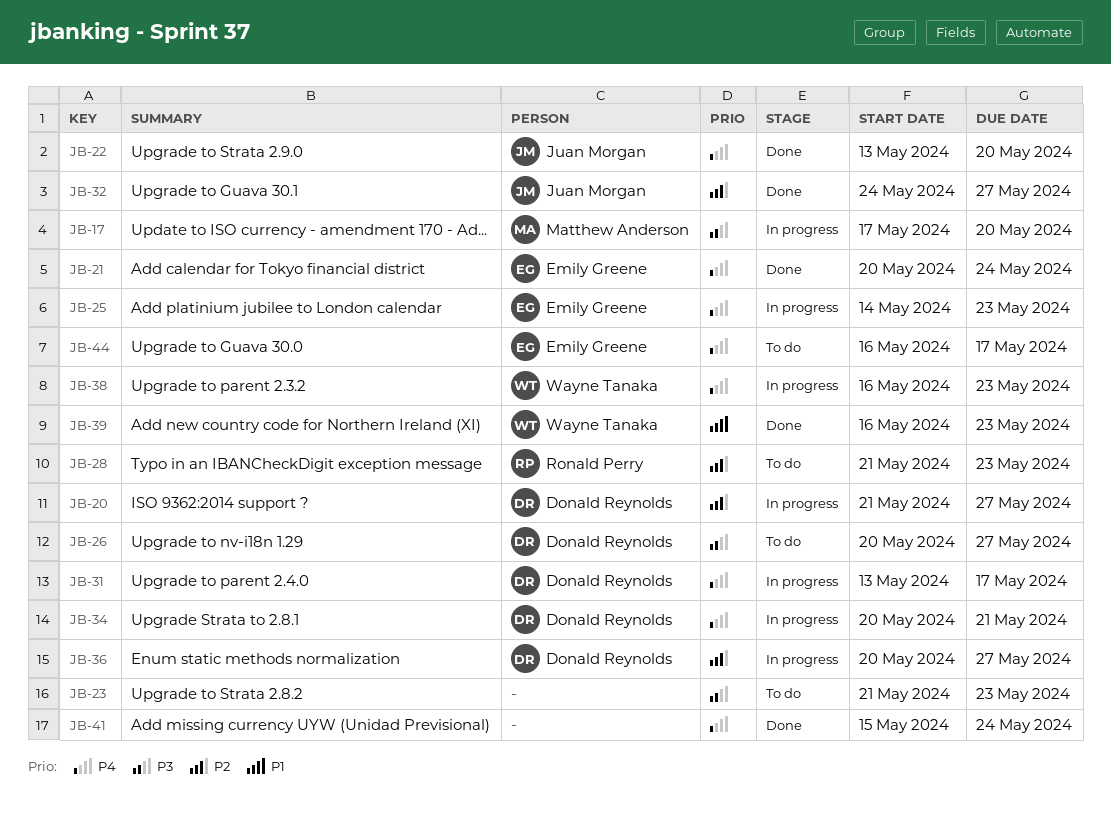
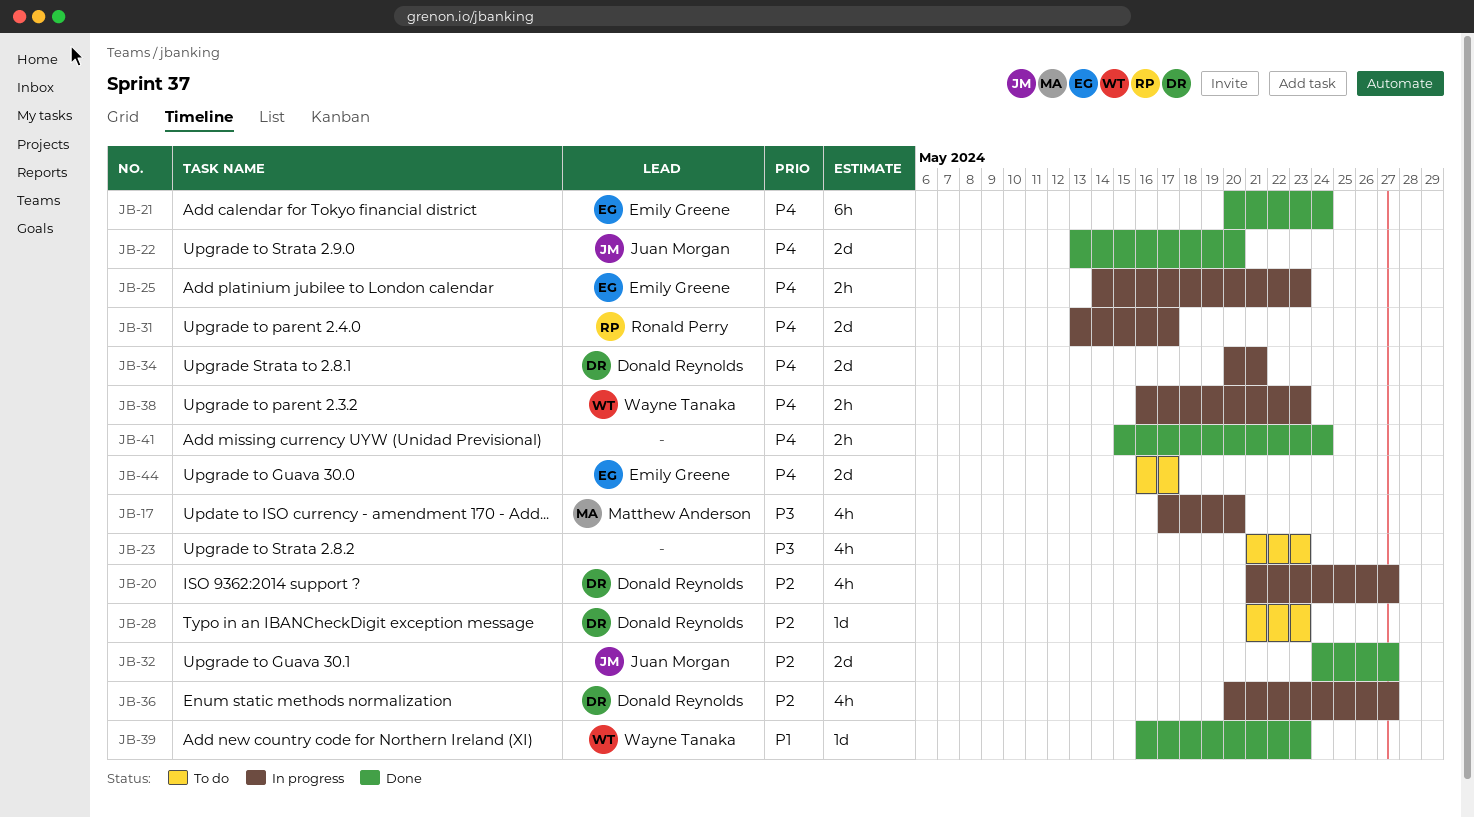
JB-26: present -> none
JB-28, owner: Ronald Perry -> Donald Reynolds
JB-31, owner: Donald Reynolds -> Ronald Perry

